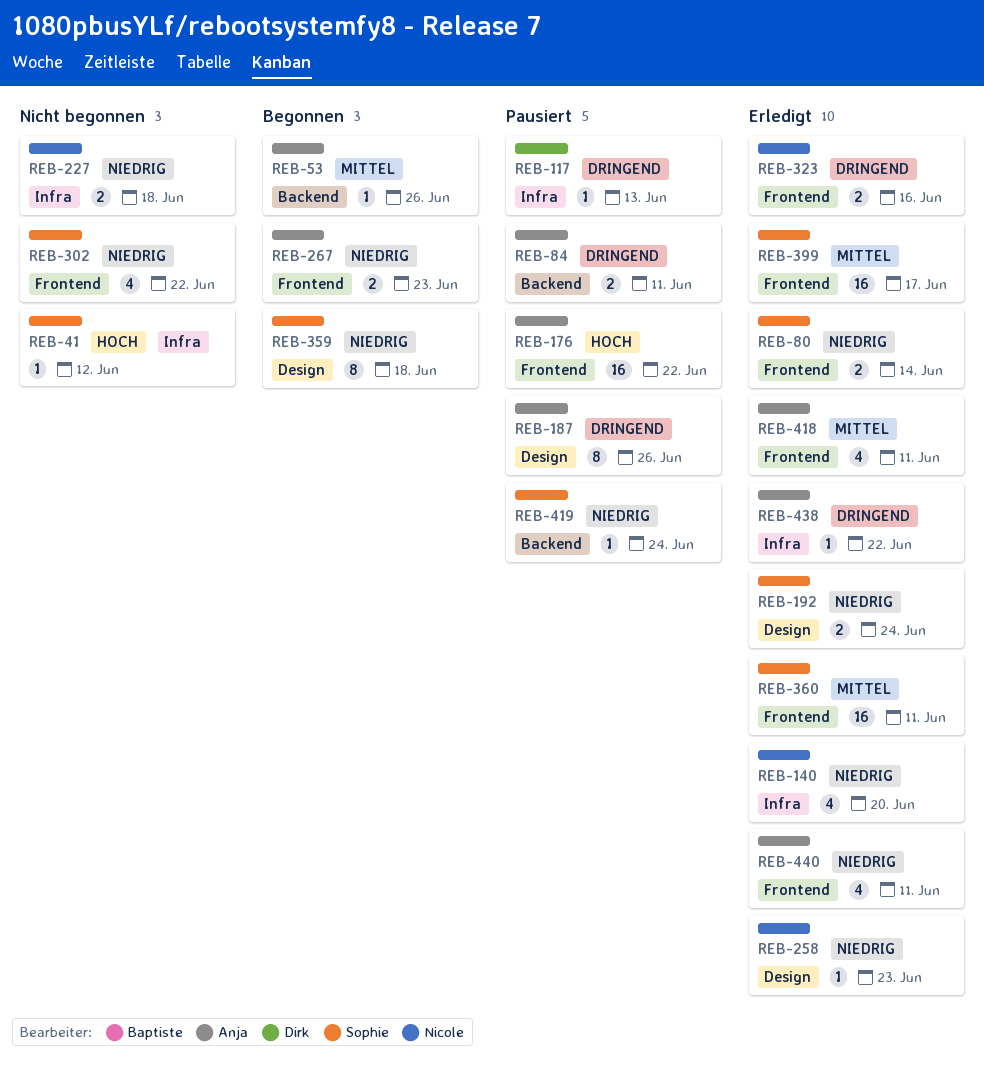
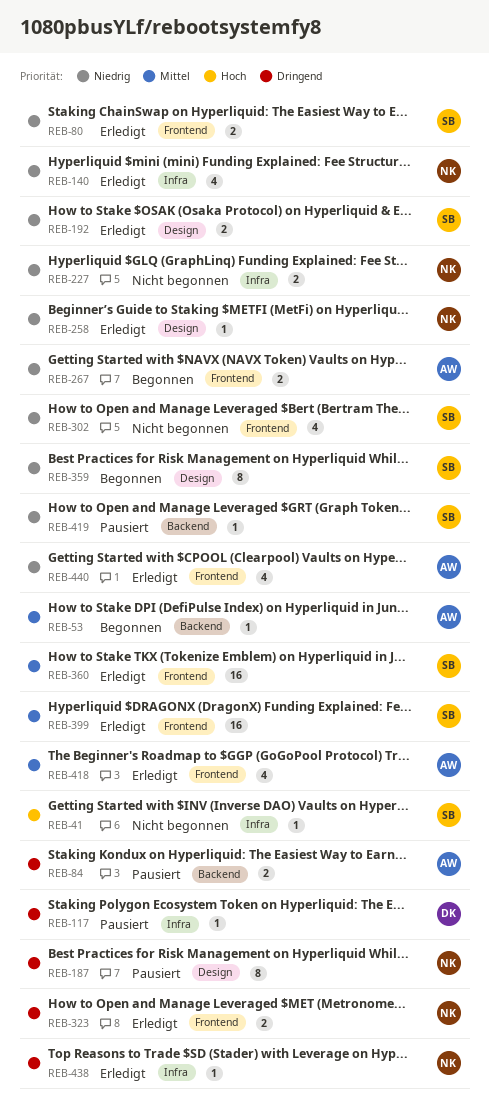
REB-176: present -> none
REB-187, owner: Anja -> Nicole
REB-438, owner: Anja -> Nicole

